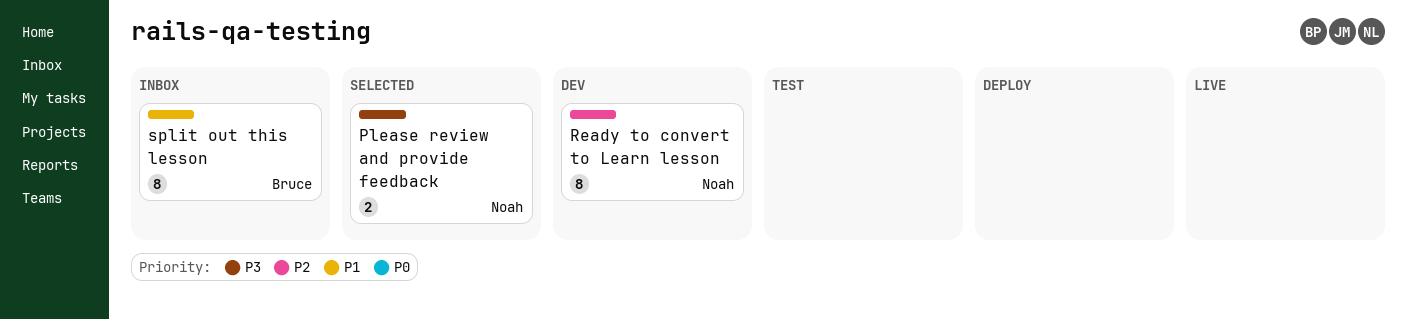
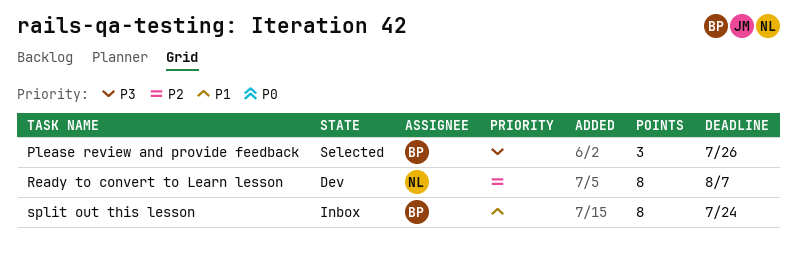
Please review and provide feedback, owner: Noah -> Bruce
Please review and provide feedback, estimate: 2 -> 3

